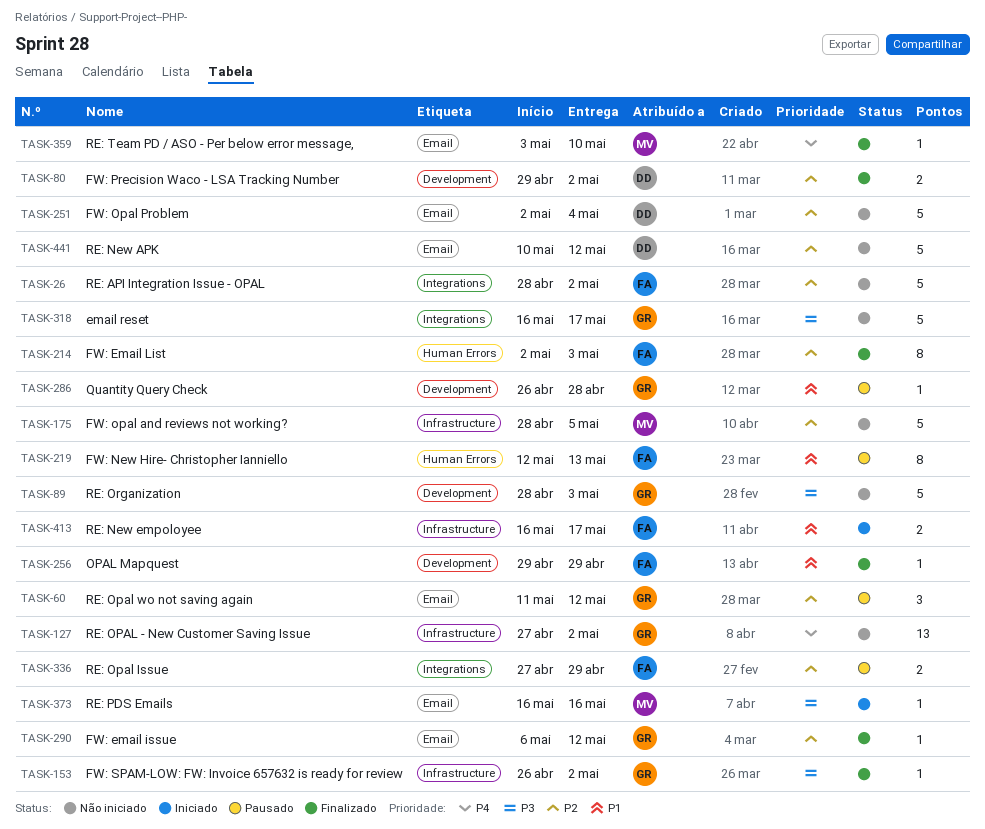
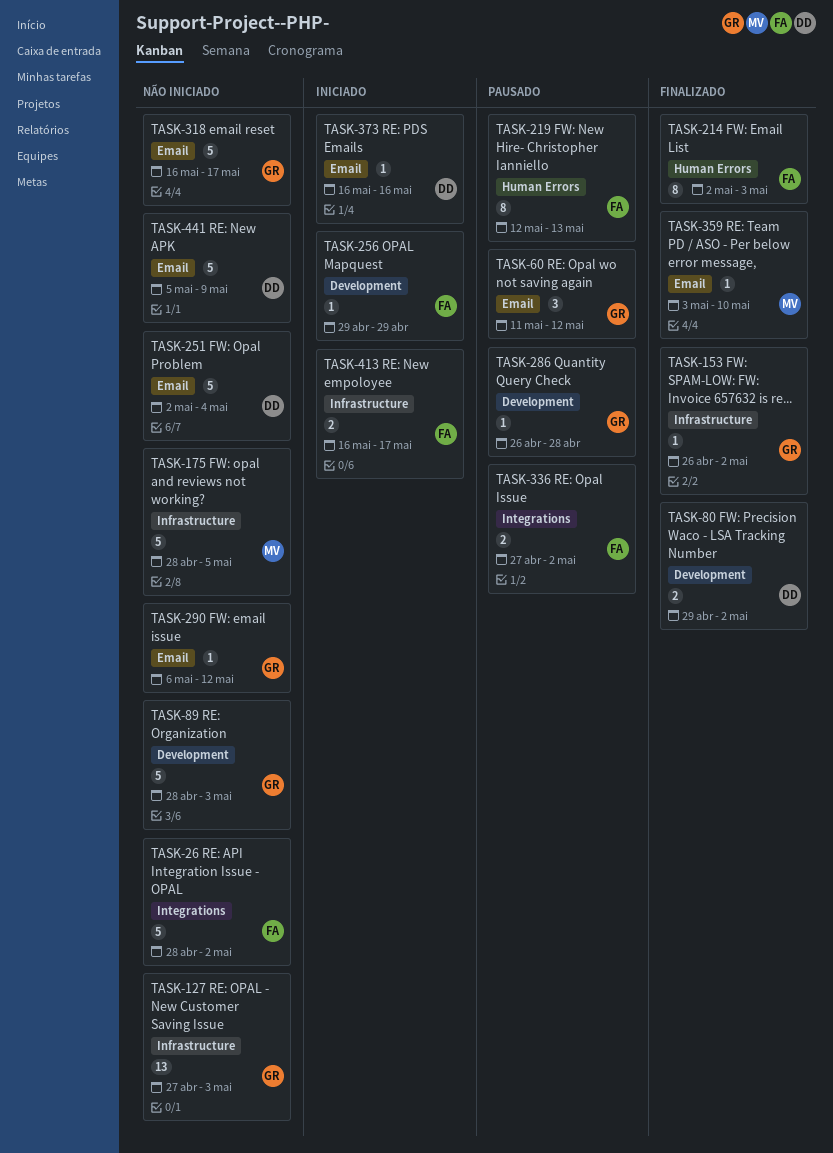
TASK-127, due: May 2 -> May 3
TASK-256, status: Finalizado -> Iniciado
TASK-290, status: Finalizado -> Não iniciado
TASK-318, label: Integrations -> Email
TASK-336, due: Apr 29 -> May 2
TASK-373, owner: MV -> DD
TASK-441, start: May 10 -> May 5
TASK-441, due: May 12 -> May 9

